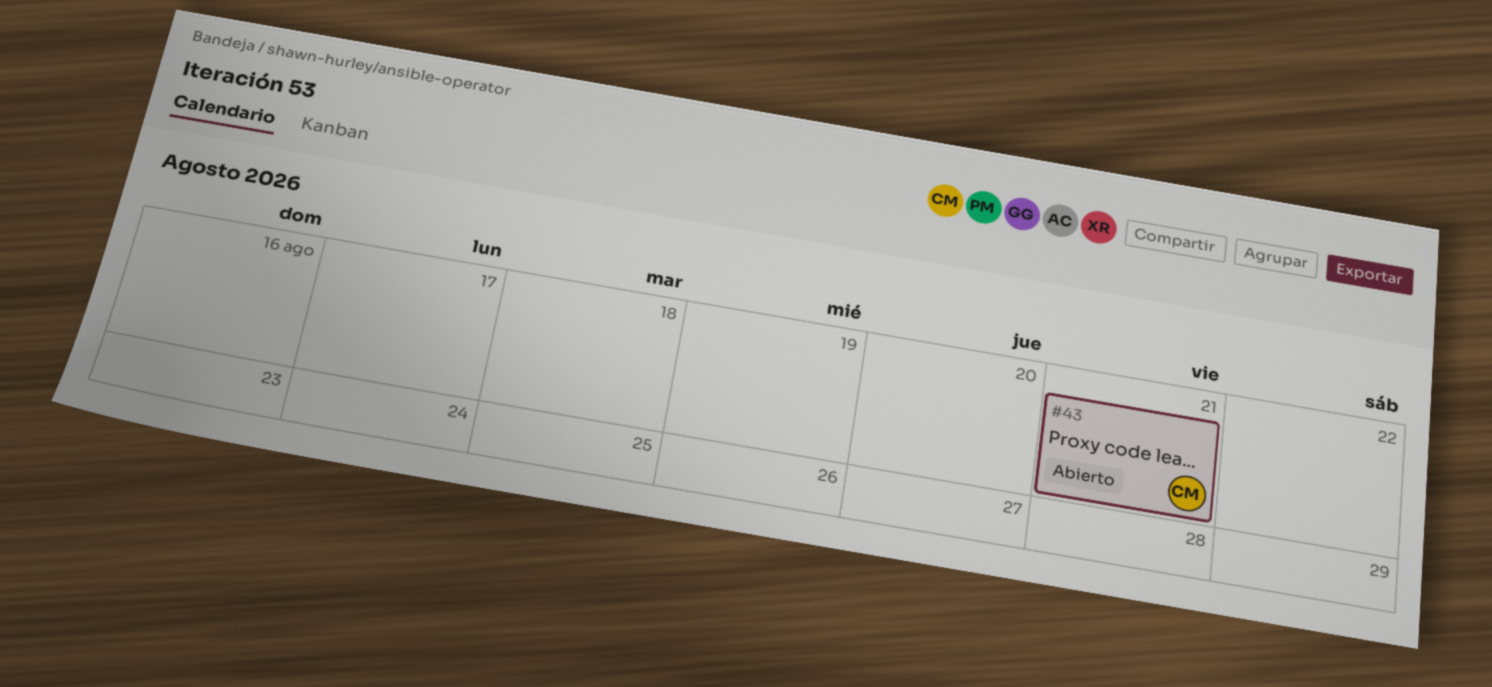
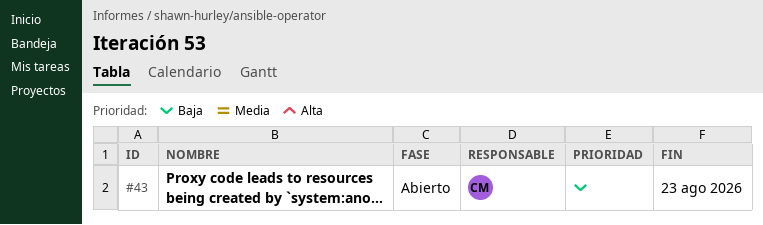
#43, due: Aug 21 -> Aug 23

